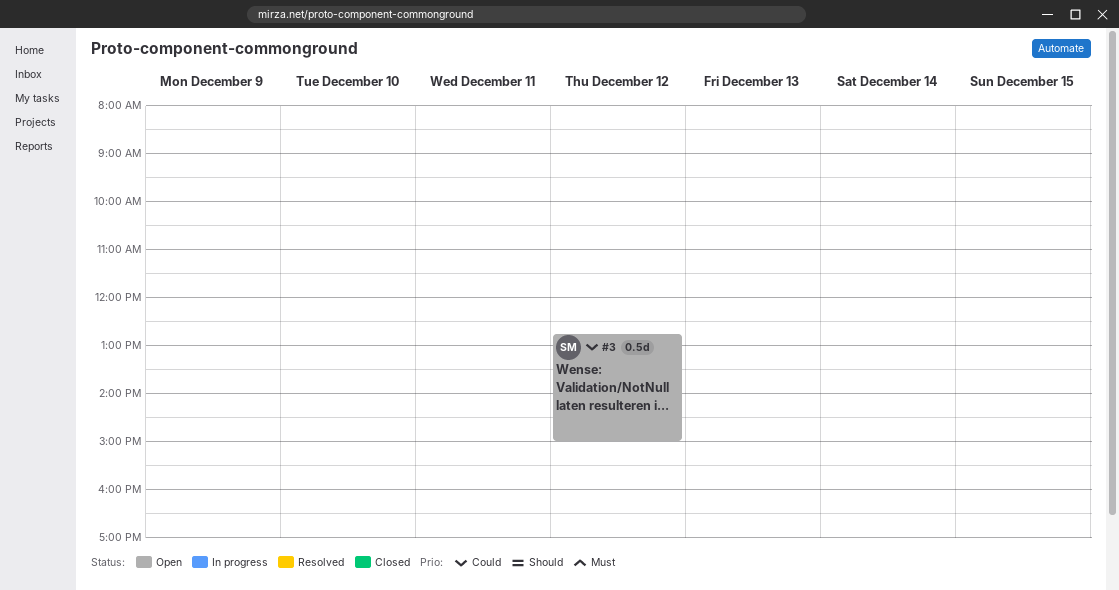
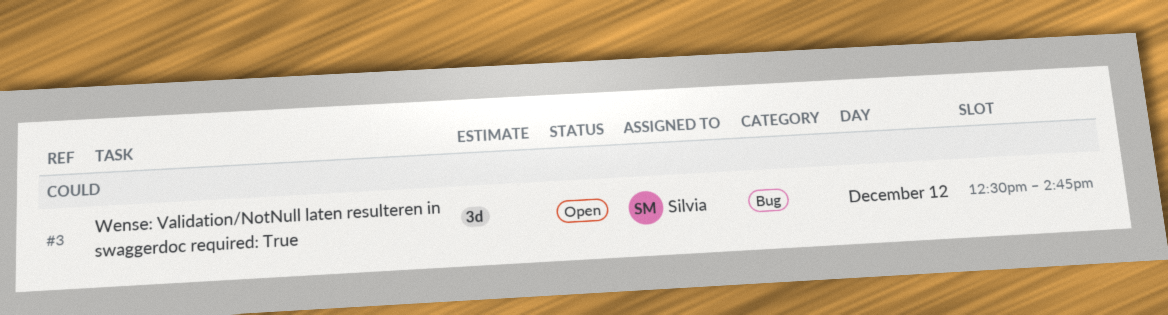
#3, estimate: 0.5d -> 3d
#3, begins: 12:45 -> 12:30
#3, ends: 15:00 -> 14:45

